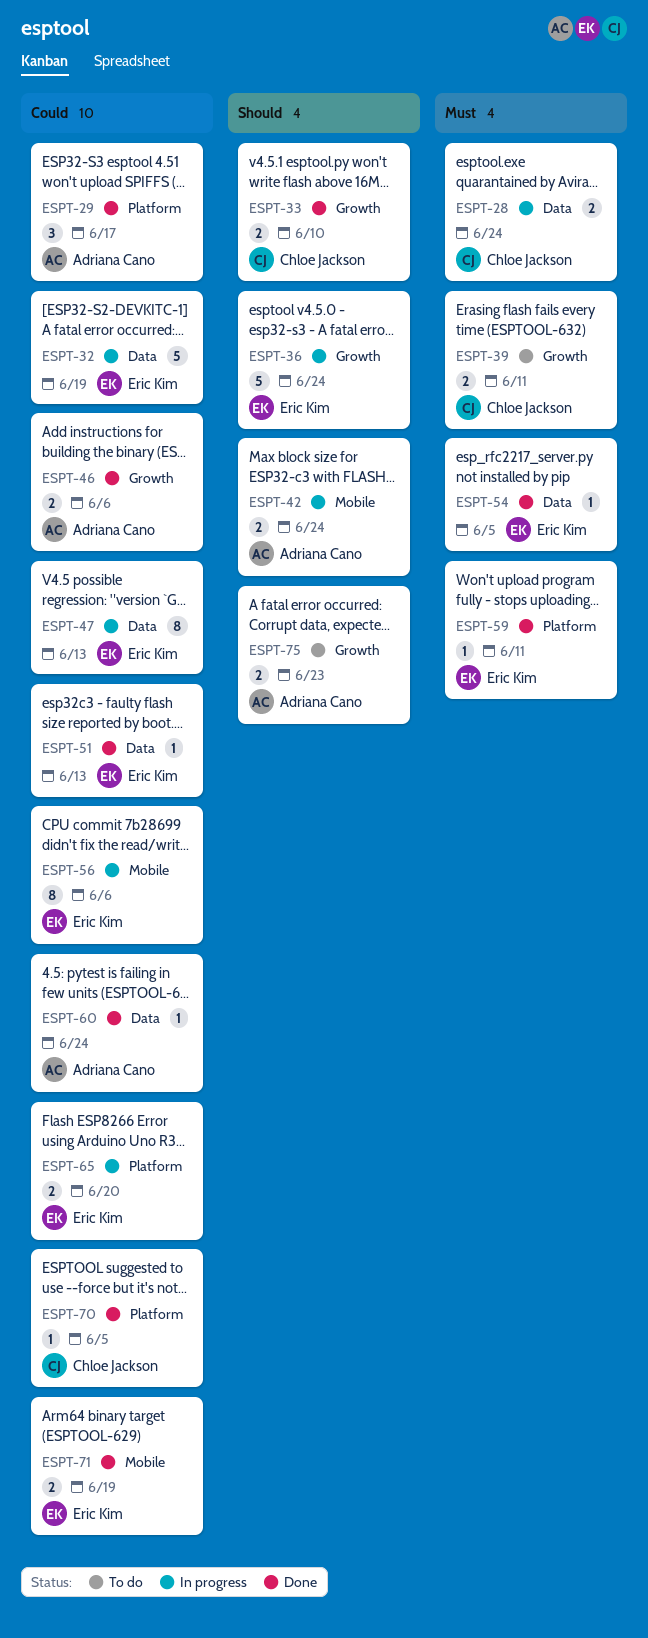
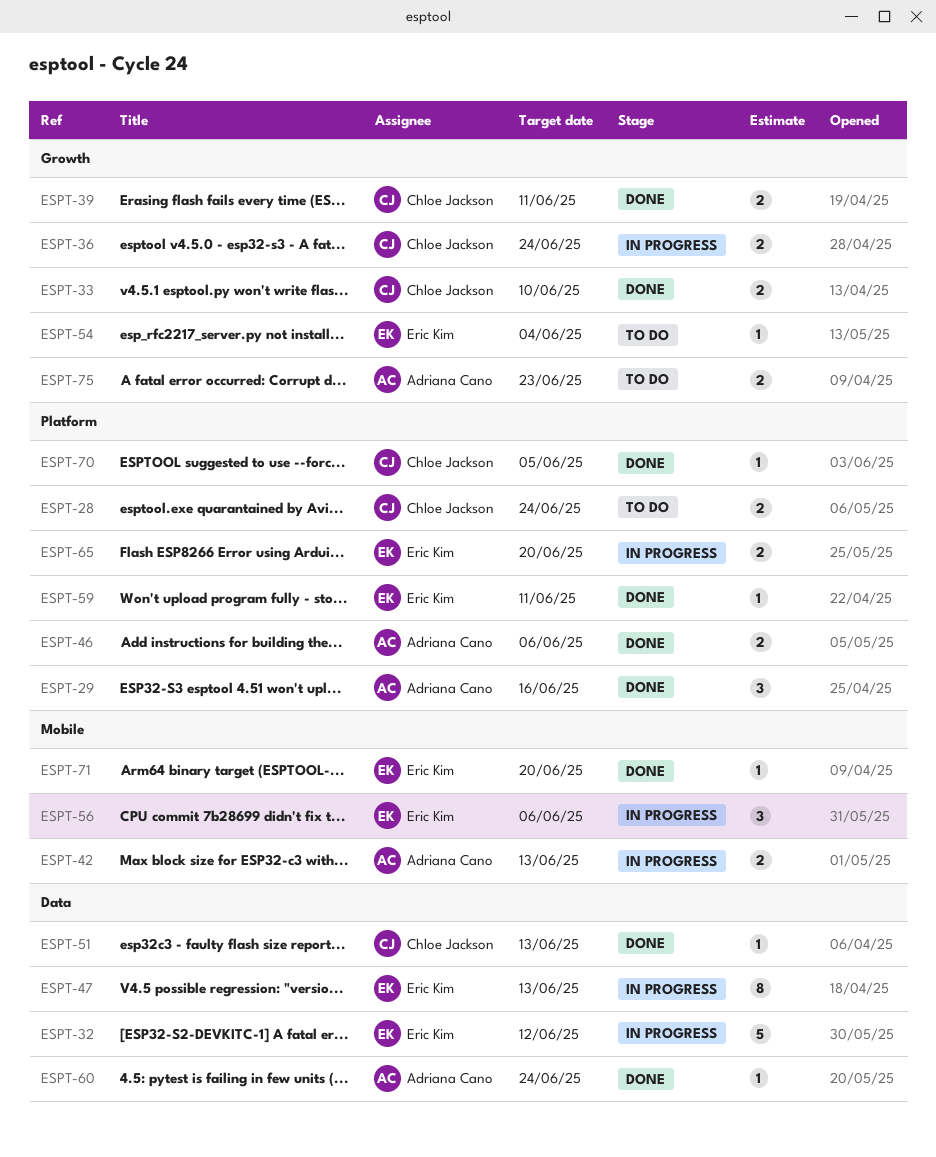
ESPT-28, status: In progress -> To do
ESPT-28, label: Data -> Platform
ESPT-29, due: Jun 17 -> Jun 16
ESPT-32, due: Jun 19 -> Jun 12
ESPT-36, owner: Eric Kim -> Chloe Jackson
ESPT-36, estimate: 5 -> 2
ESPT-39, status: To do -> Done
ESPT-42, due: Jun 24 -> Jun 13
ESPT-46, label: Growth -> Platform
ESPT-51, owner: Eric Kim -> Chloe Jackson
ESPT-54, status: Done -> To do
ESPT-54, label: Data -> Growth
ESPT-54, due: Jun 5 -> Jun 4
ESPT-56, estimate: 8 -> 3
ESPT-71, estimate: 2 -> 1
ESPT-71, due: Jun 19 -> Jun 20

